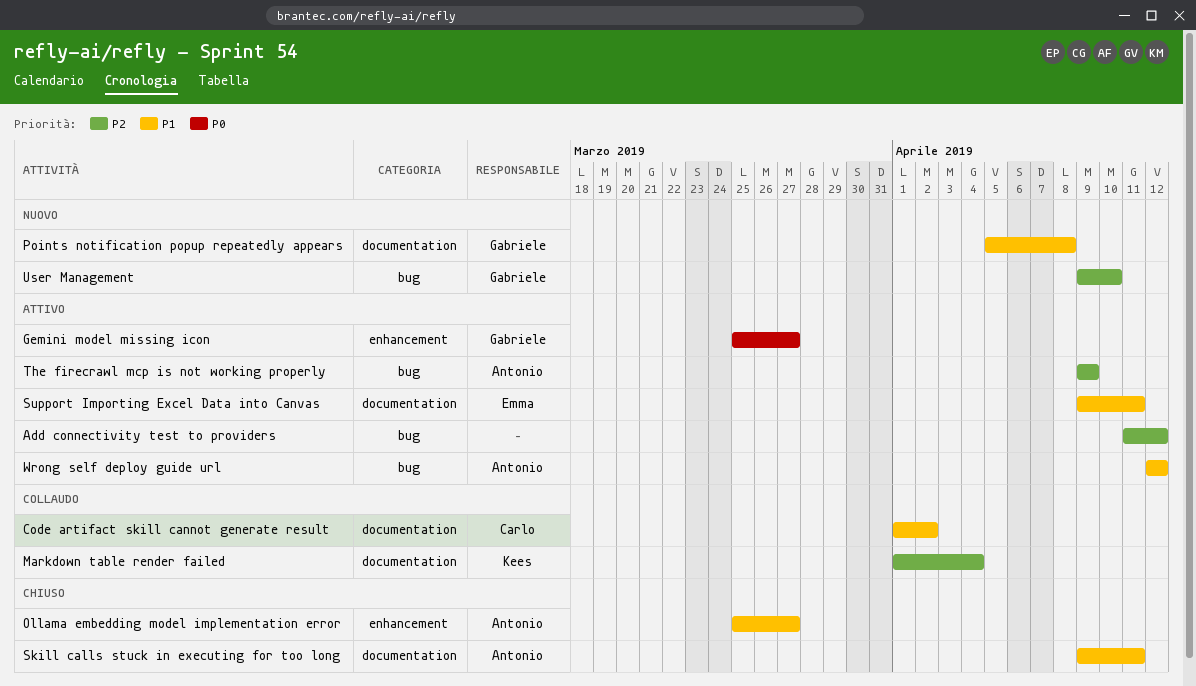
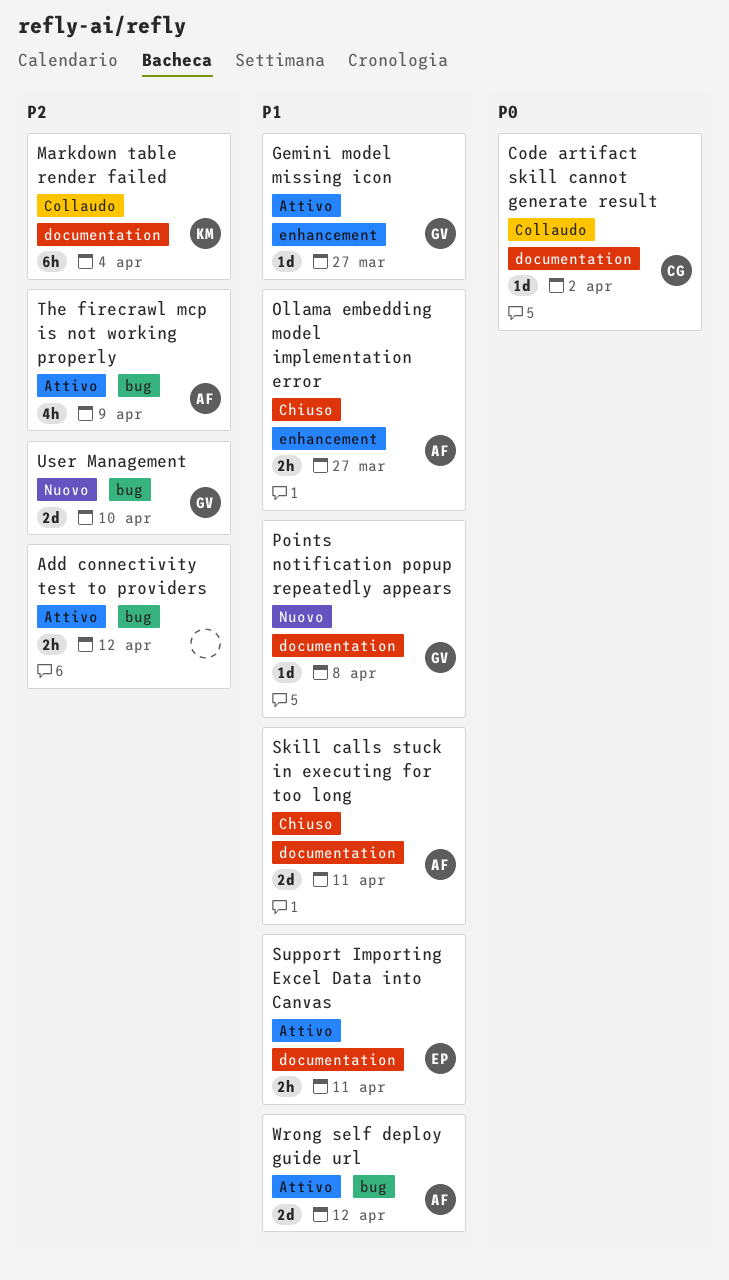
Code artifact skill cannot generate result, priority: P1 -> P0
Gemini model missing icon, priority: P0 -> P1

